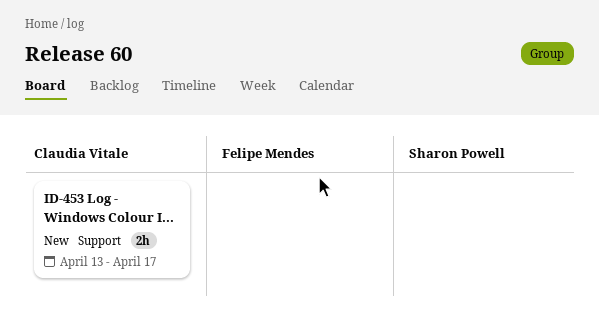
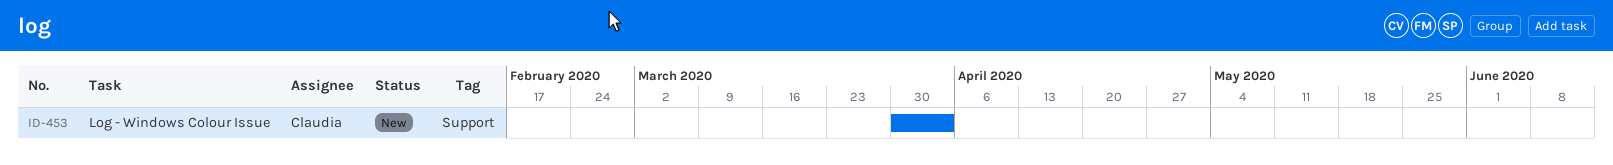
ID-453, start: Apr 13 -> Mar 30
ID-453, due: Apr 17 -> Apr 3

